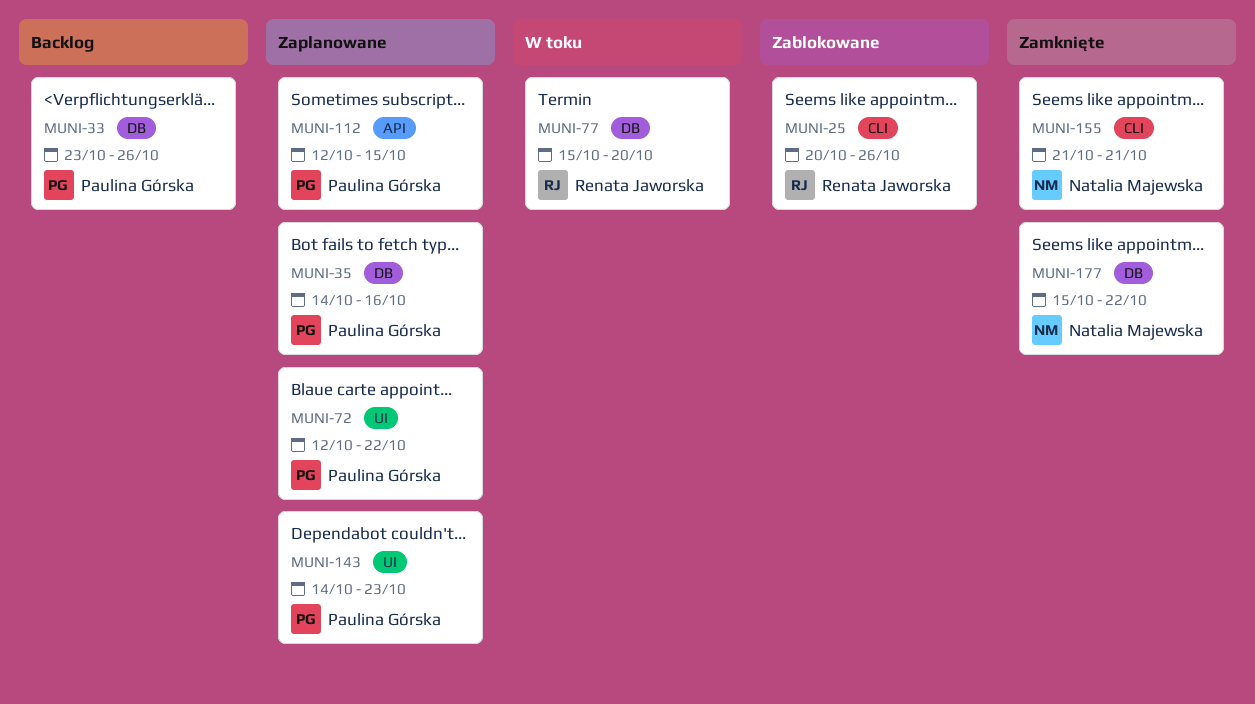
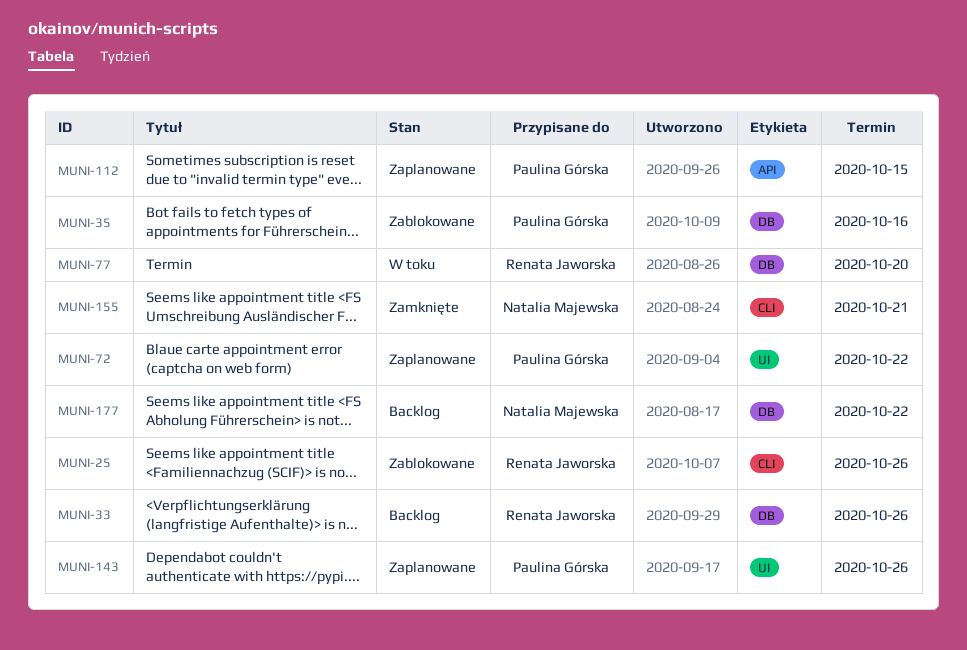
MUNI-33, owner: Paulina Górska -> Renata Jaworska
MUNI-35, status: Zaplanowane -> Zablokowane
MUNI-143, due: Oct 23 -> Oct 26
MUNI-177, status: Zamknięte -> Backlog

